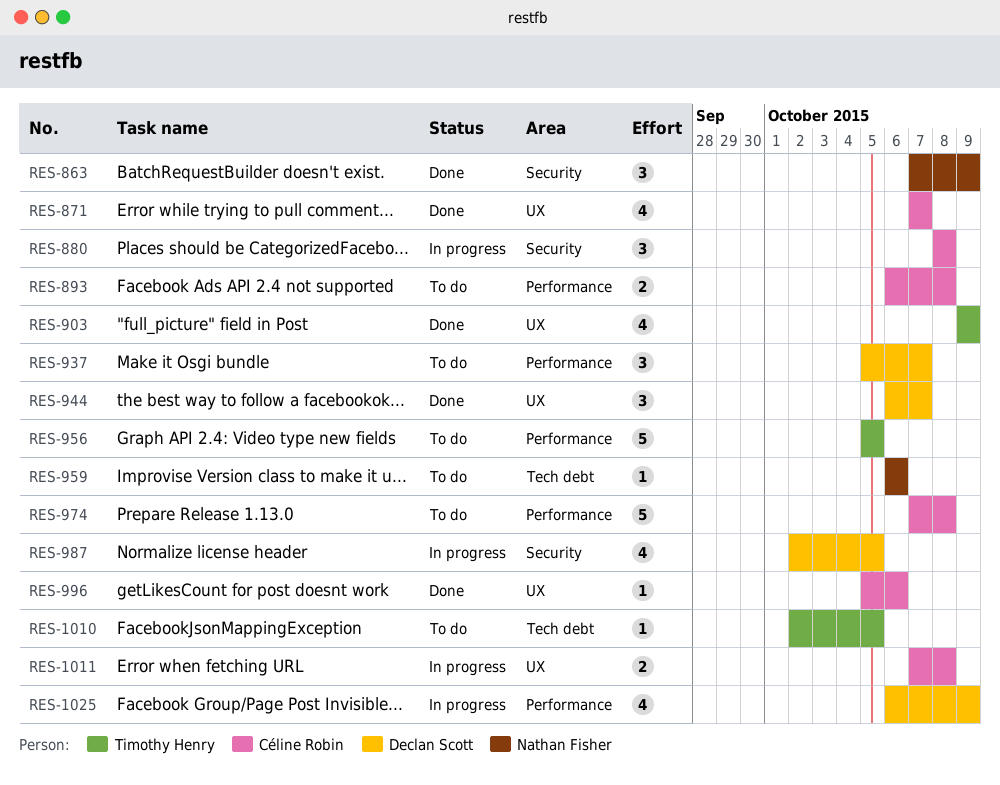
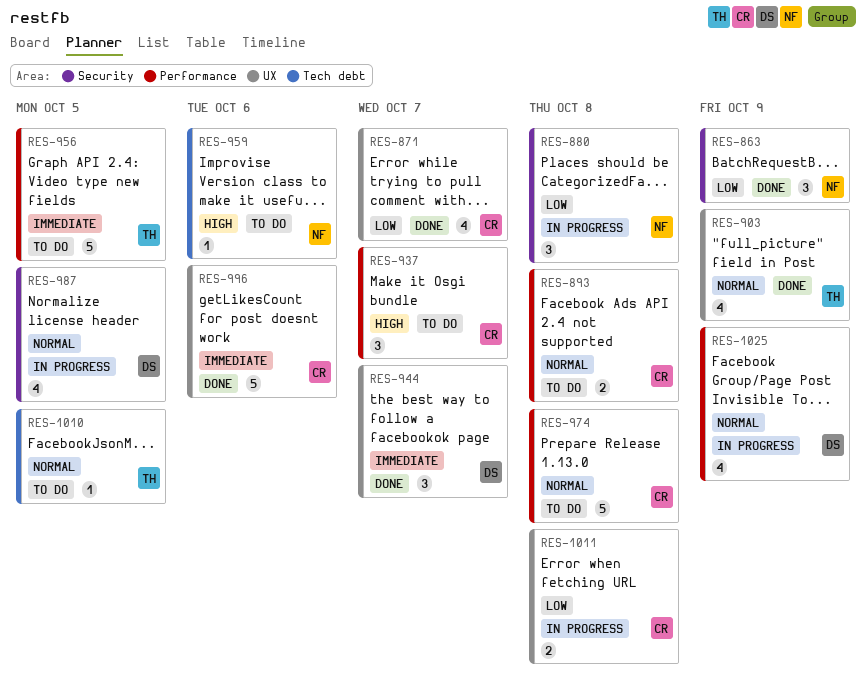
RES-880, owner: Céline Robin -> Nathan Fisher
RES-937, owner: Declan Scott -> Céline Robin
RES-996, estimate: 1 -> 5

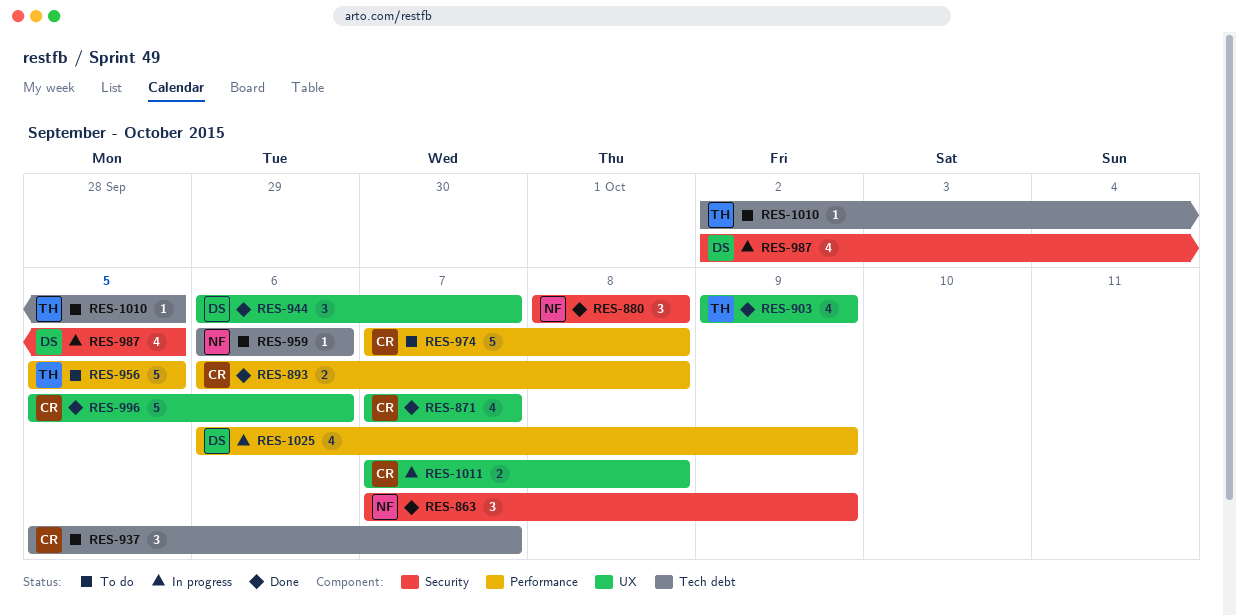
RES-880, status: In progress -> Done
RES-893, status: To do -> Done
RES-937, label: Performance -> Tech debt

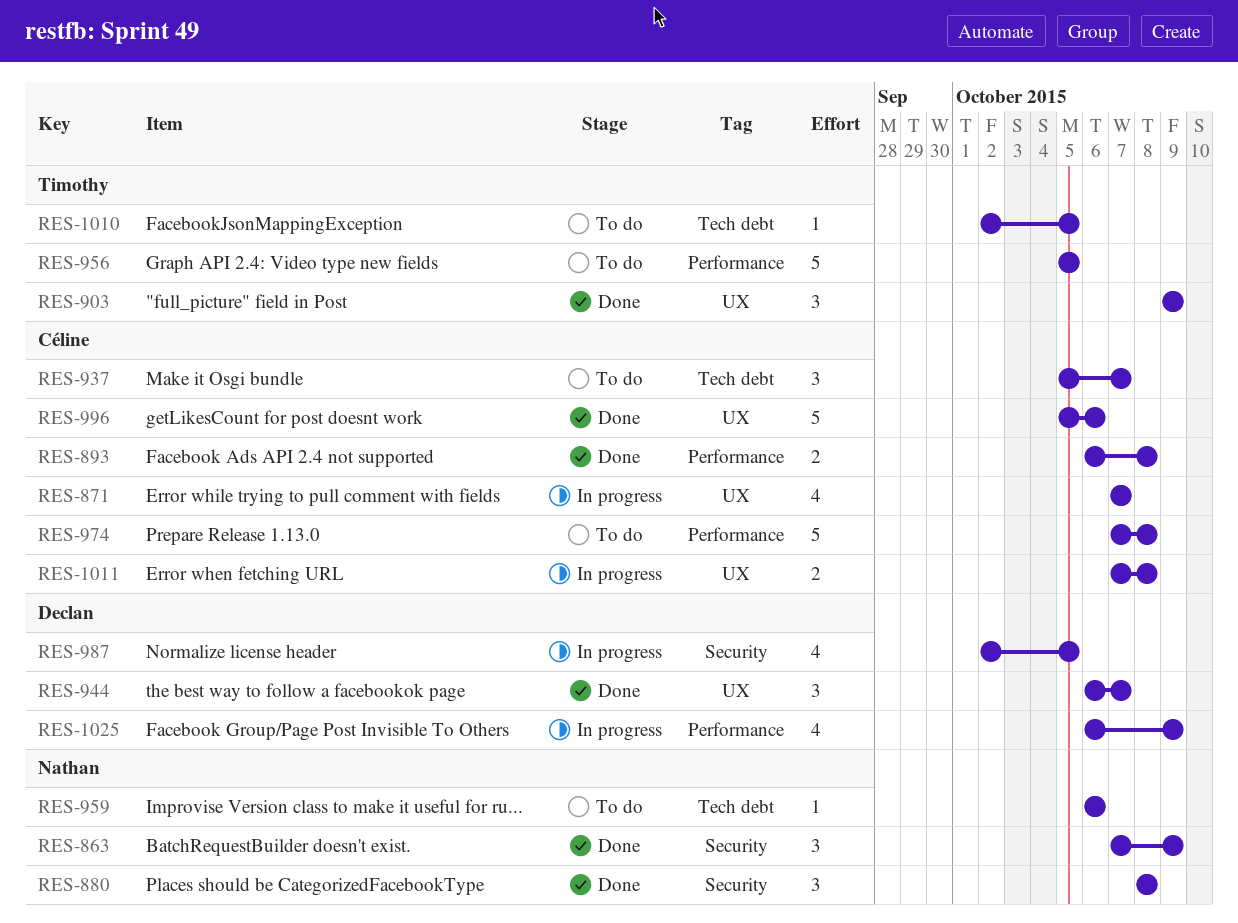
RES-871, status: Done -> In progress
RES-903, estimate: 4 -> 3

